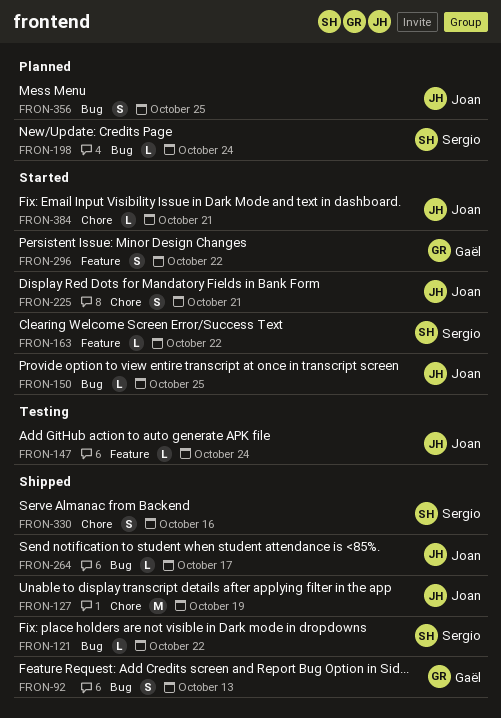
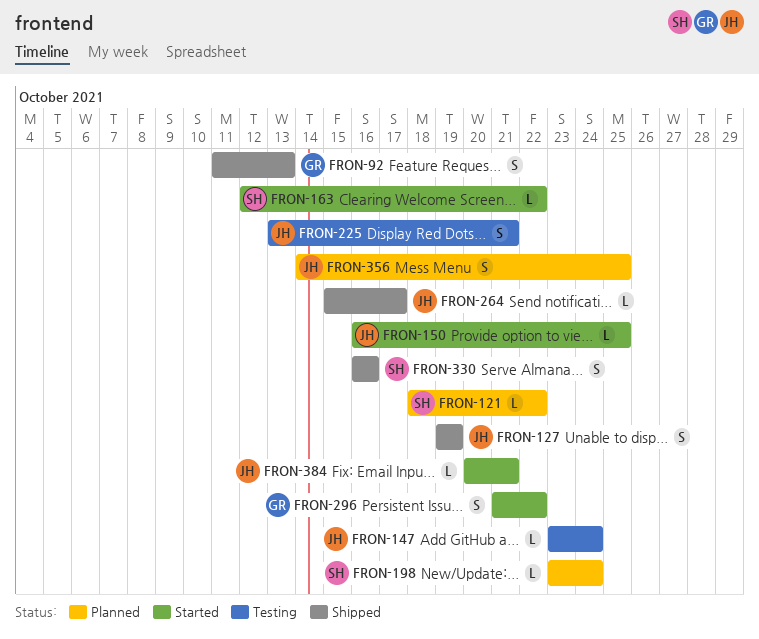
FRON-121, status: Shipped -> Planned
FRON-127, estimate: M -> S
FRON-225, status: Started -> Testing

